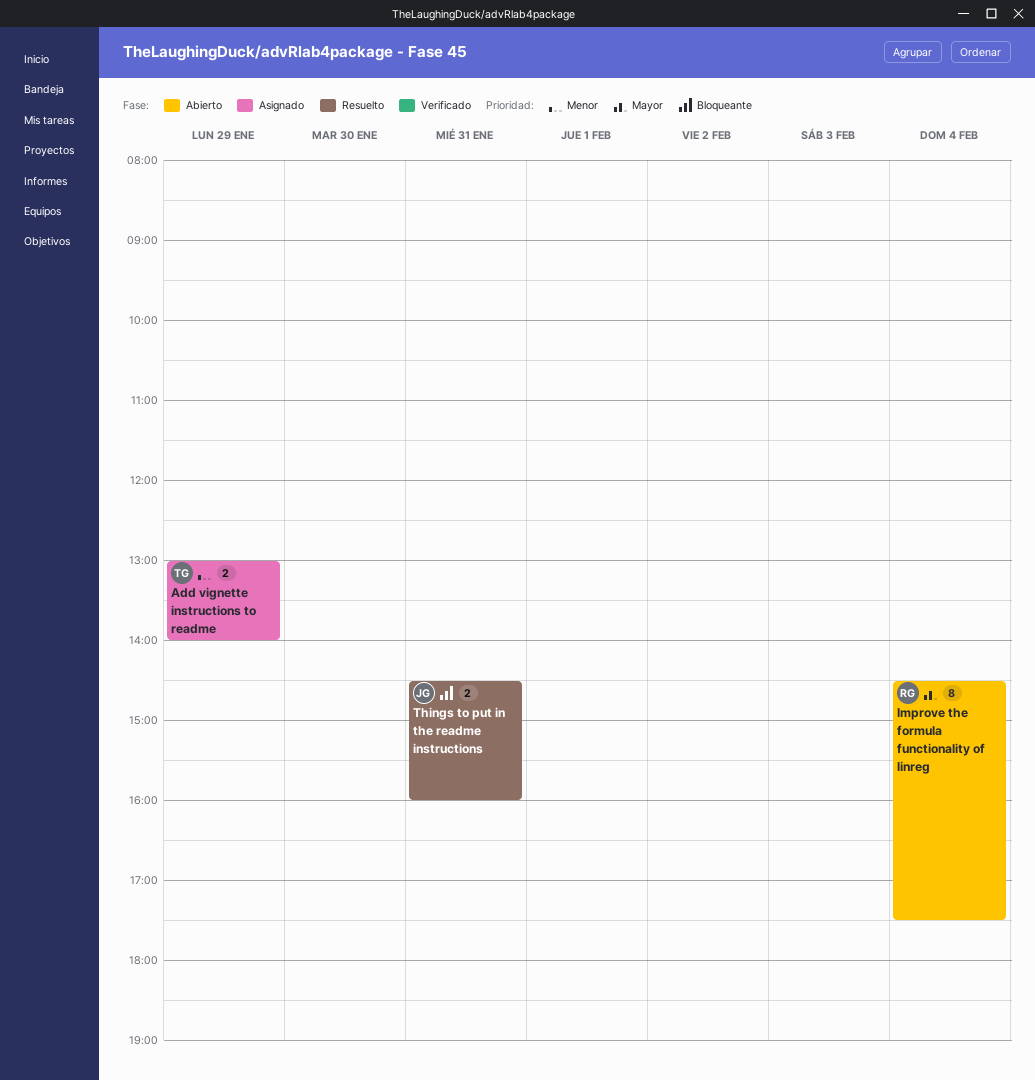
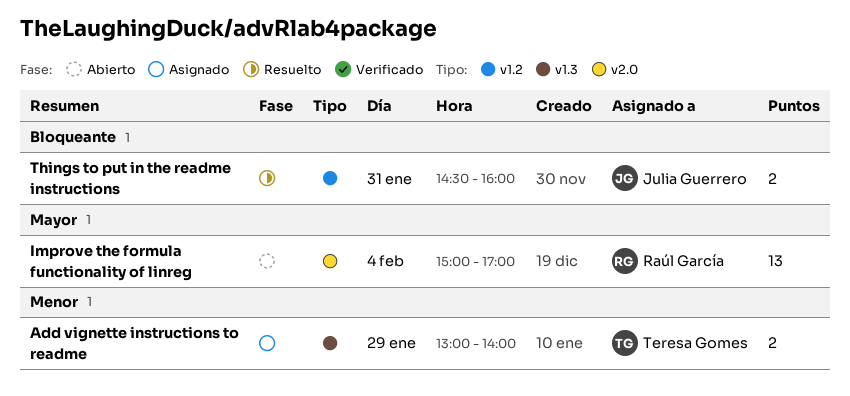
Improve the formula functionality of linreg, estimate: 8 -> 13
Improve the formula functionality of linreg, begins: 14:30 -> 15:00
Improve the formula functionality of linreg, ends: 17:30 -> 17:00

